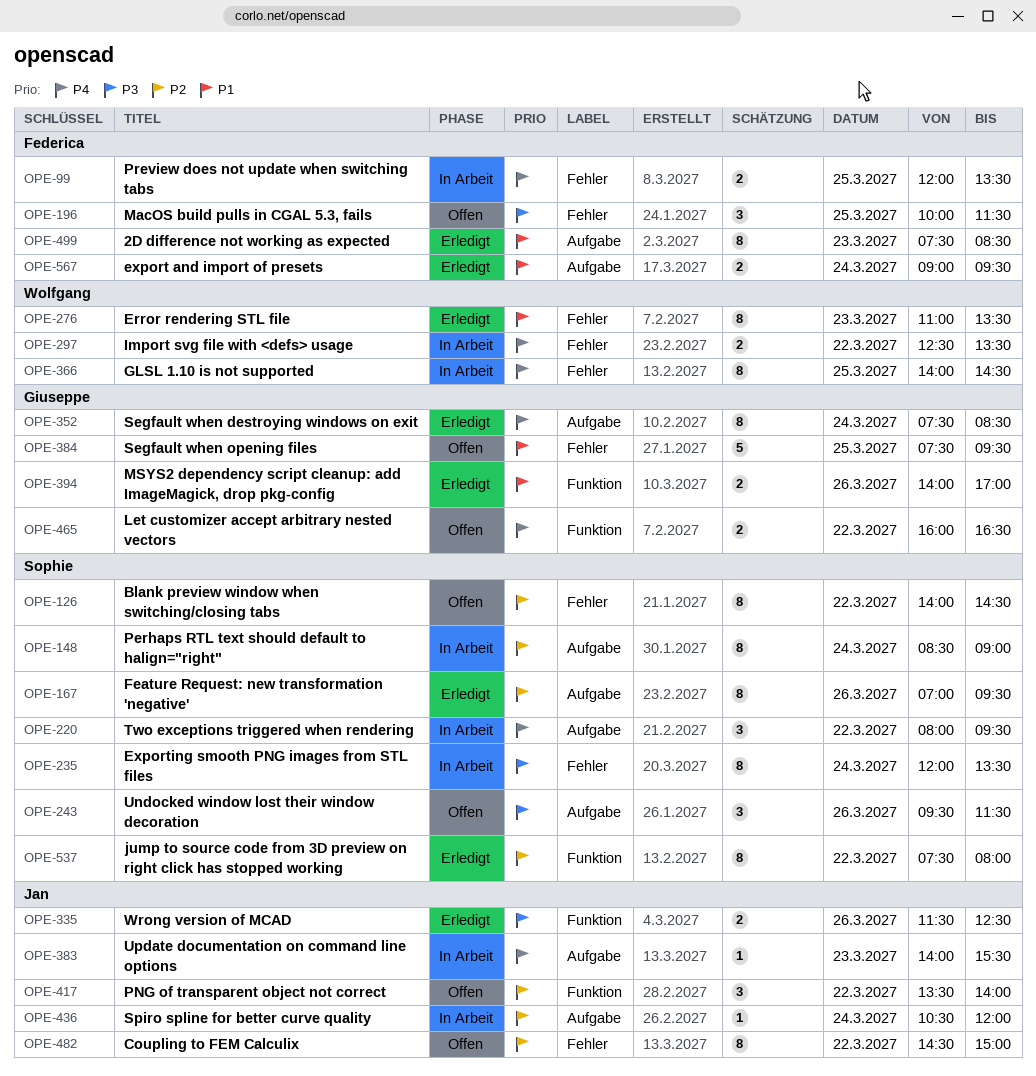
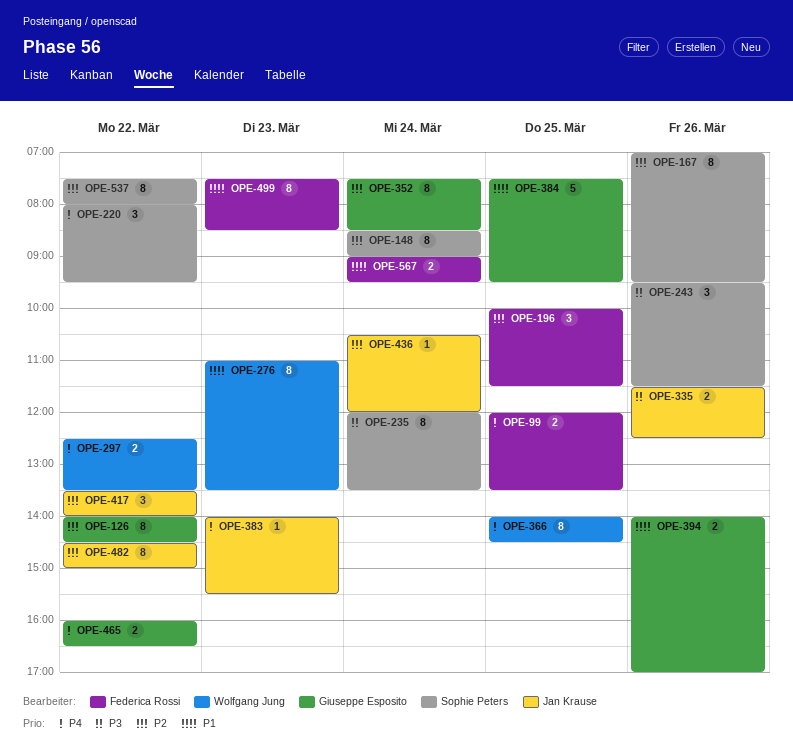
OPE-126, owner: Sophie Peters -> Giuseppe Esposito
OPE-196, priority: P3 -> P2
OPE-352, priority: P4 -> P2

